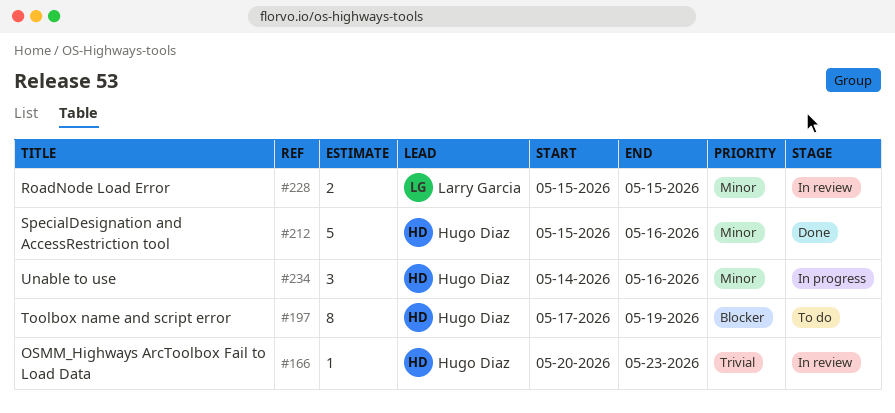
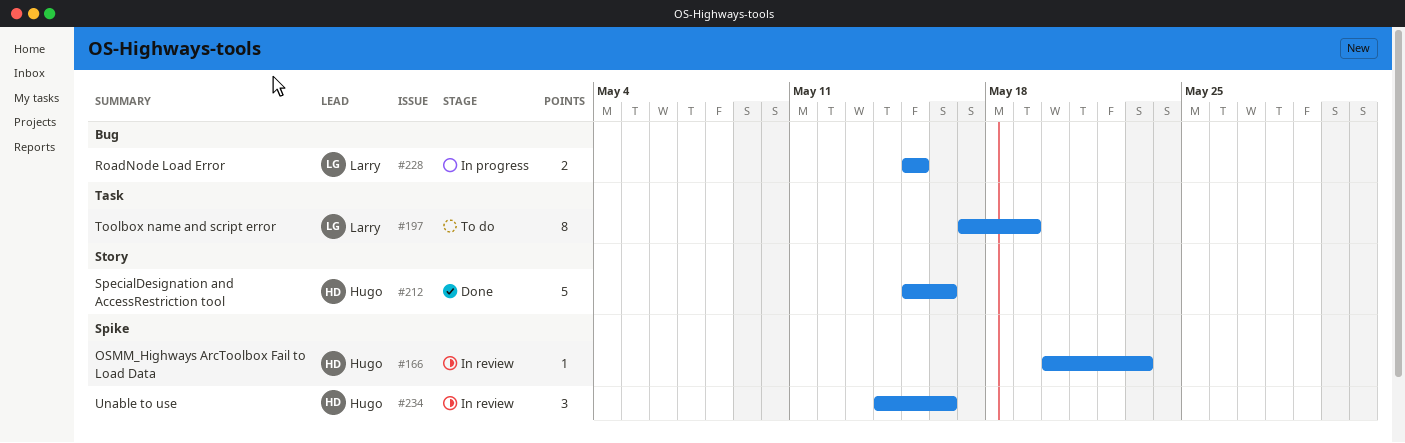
#197, owner: Hugo Diaz -> Larry Garcia
#228, status: In review -> In progress
#234, status: In progress -> In review

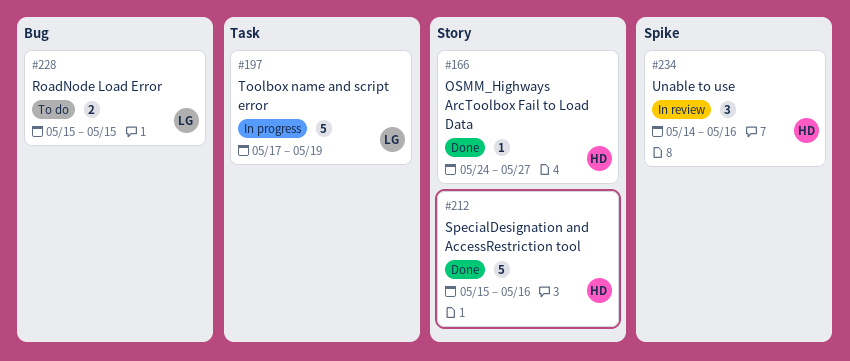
#166, status: In review -> Done
#166, label: Spike -> Story
#166, start: May 20 -> May 24
#166, due: May 23 -> May 27
#197, status: To do -> In progress
#197, estimate: 8 -> 5
#228, status: In progress -> To do

